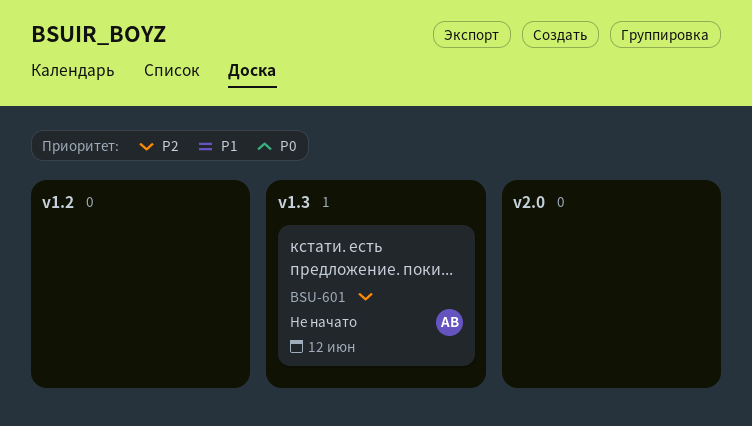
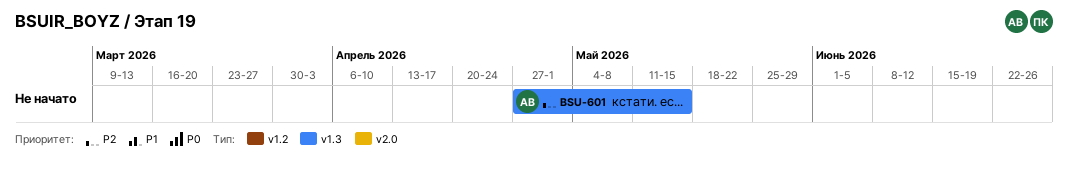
BSU-601, due: Jun 12 -> May 15

